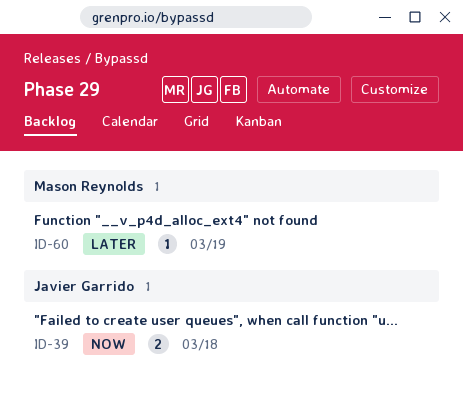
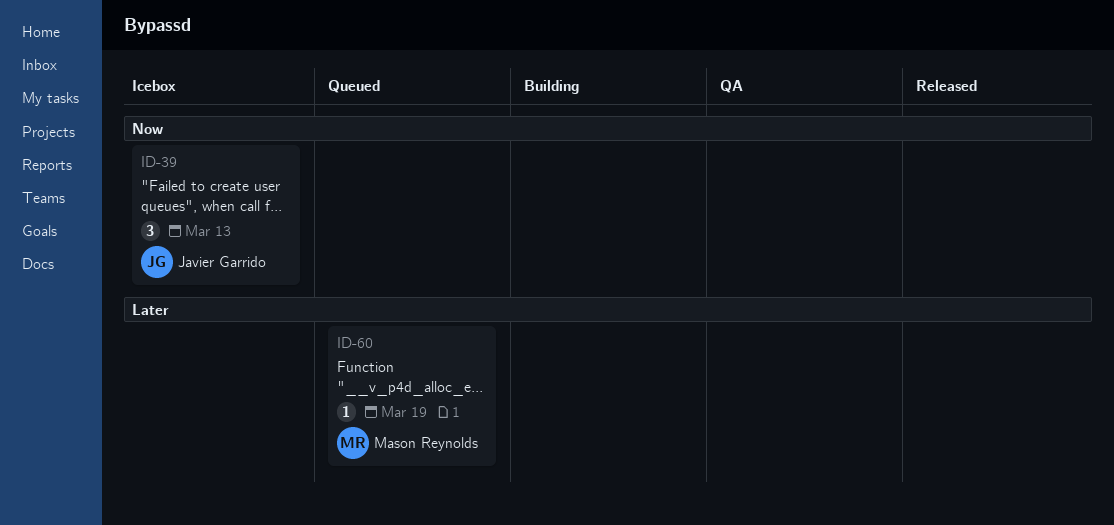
ID-39, estimate: 2 -> 3
ID-39, due: Mar 18 -> Mar 13

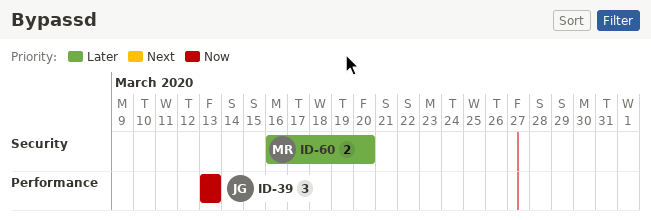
ID-60, estimate: 1 -> 2
ID-60, due: Mar 19 -> Mar 20

